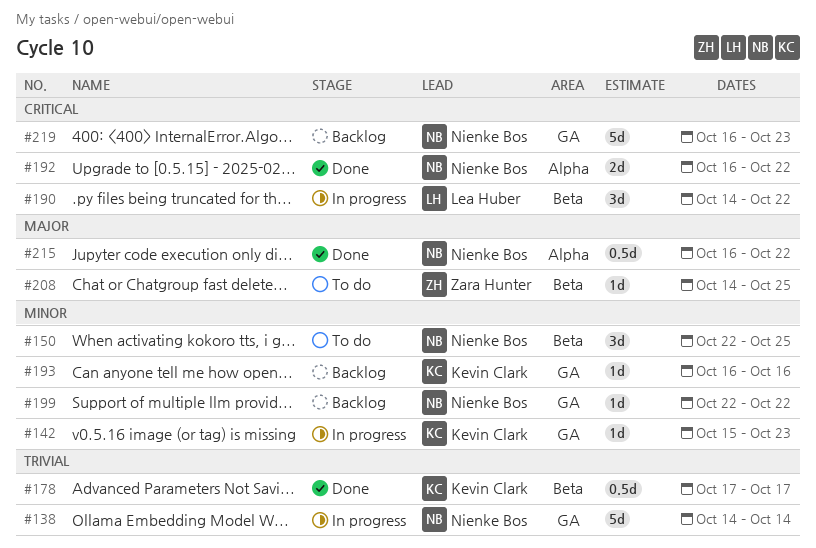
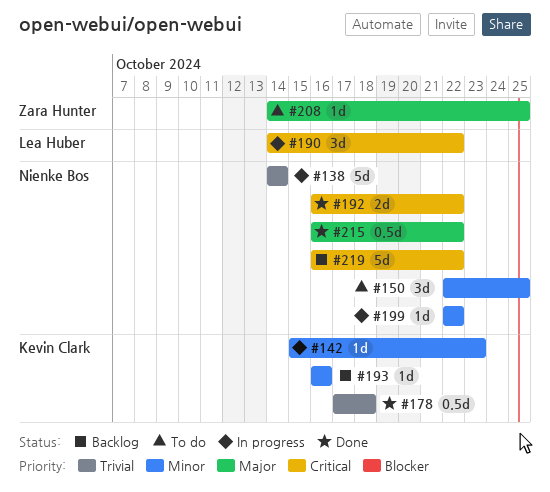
#178, due: Oct 17 -> Oct 18
#199, status: Backlog -> In progress
#219, due: Oct 23 -> Oct 22

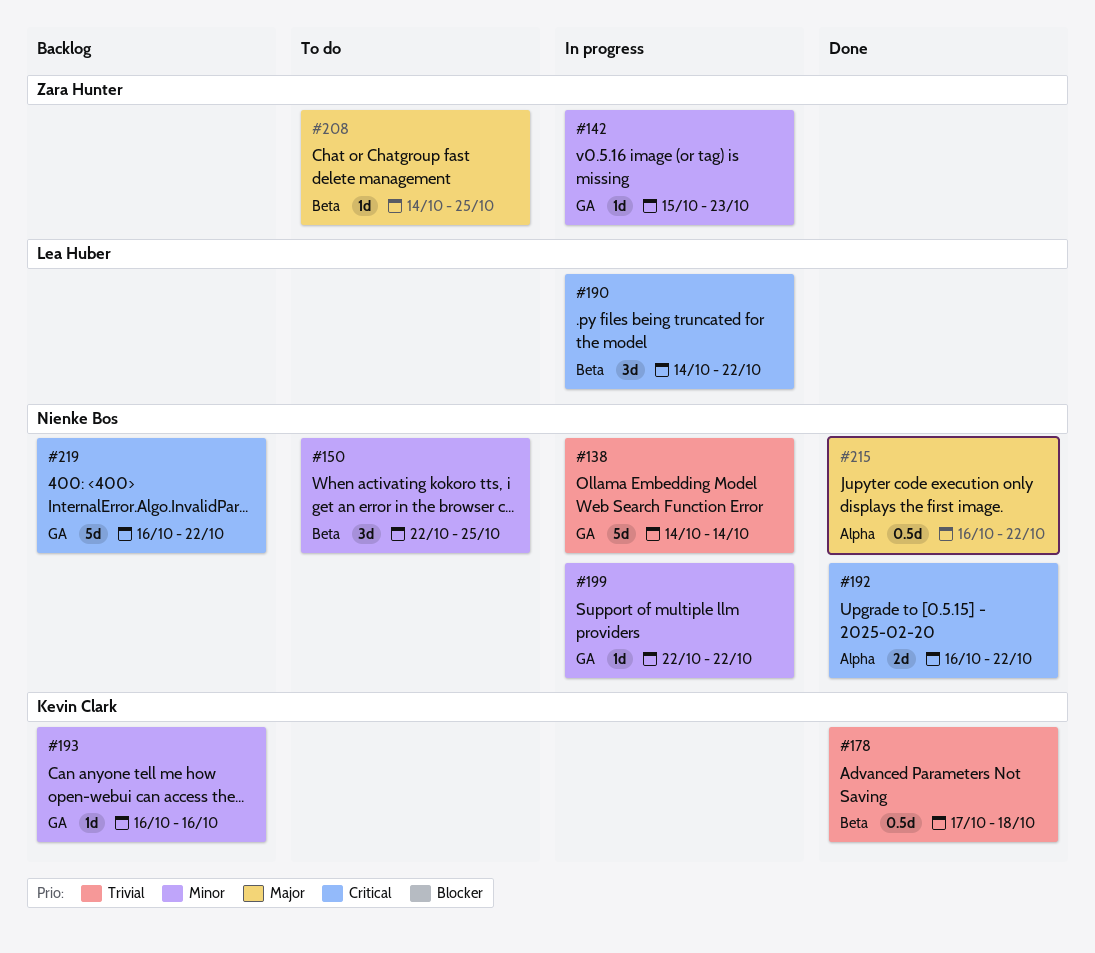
#142, owner: Kevin Clark -> Zara Hunter

